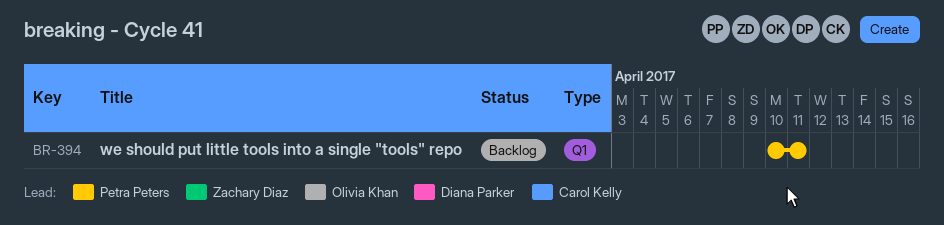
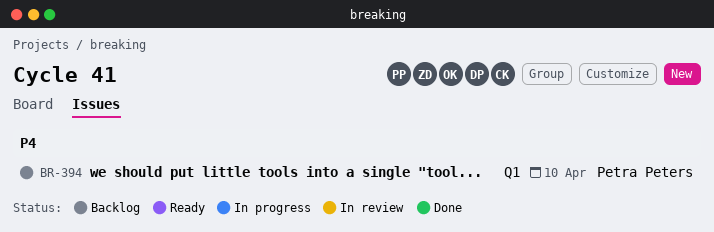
BR-394, due: Apr 11 -> Apr 10

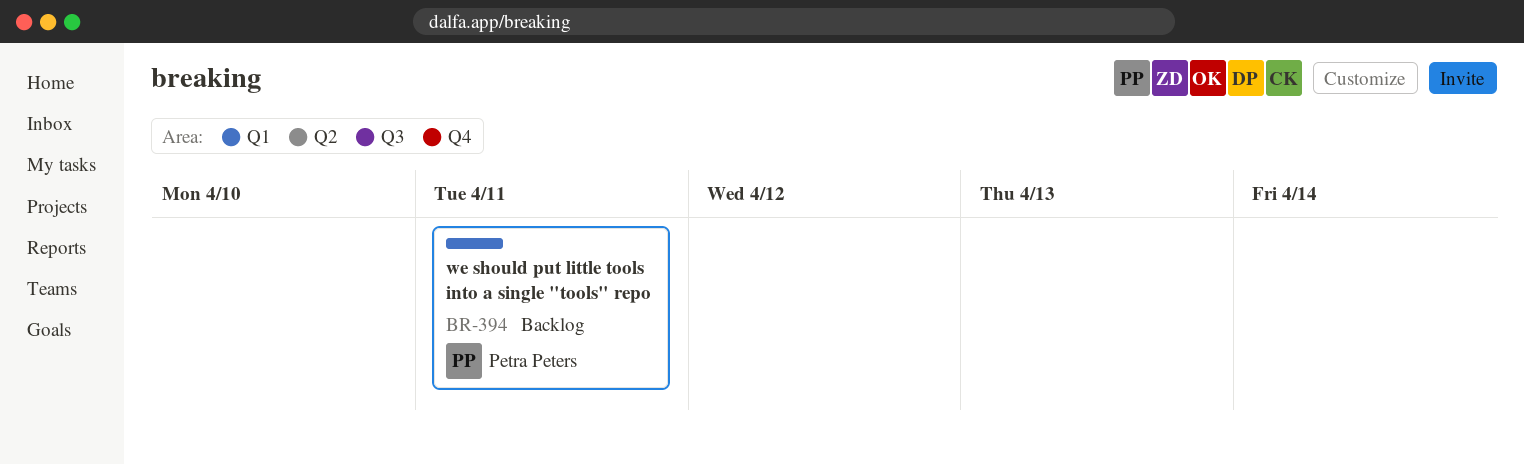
BR-394, due: Apr 10 -> Apr 11

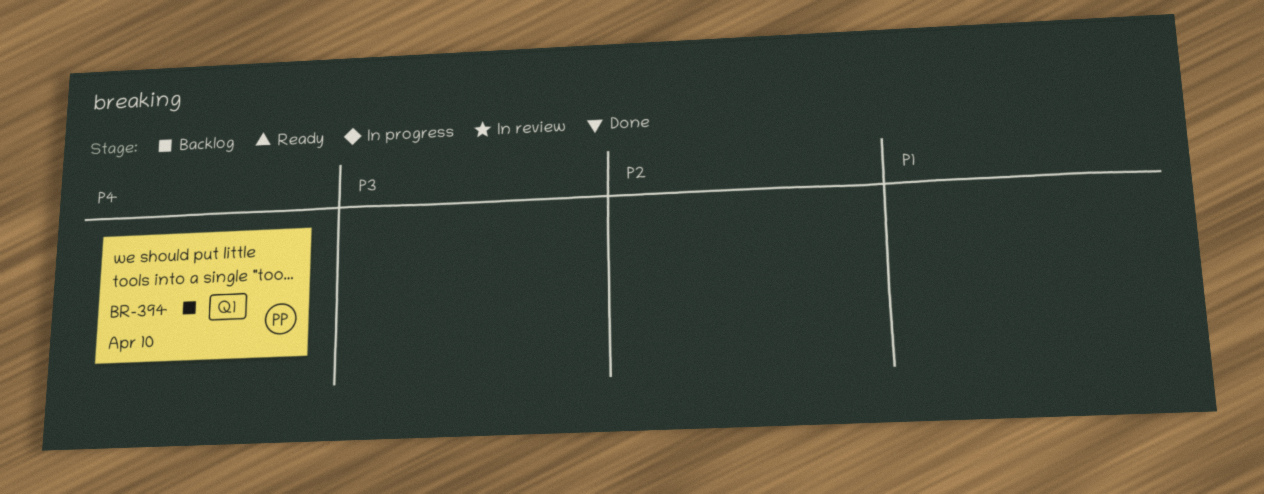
BR-394, due: Apr 11 -> Apr 10

